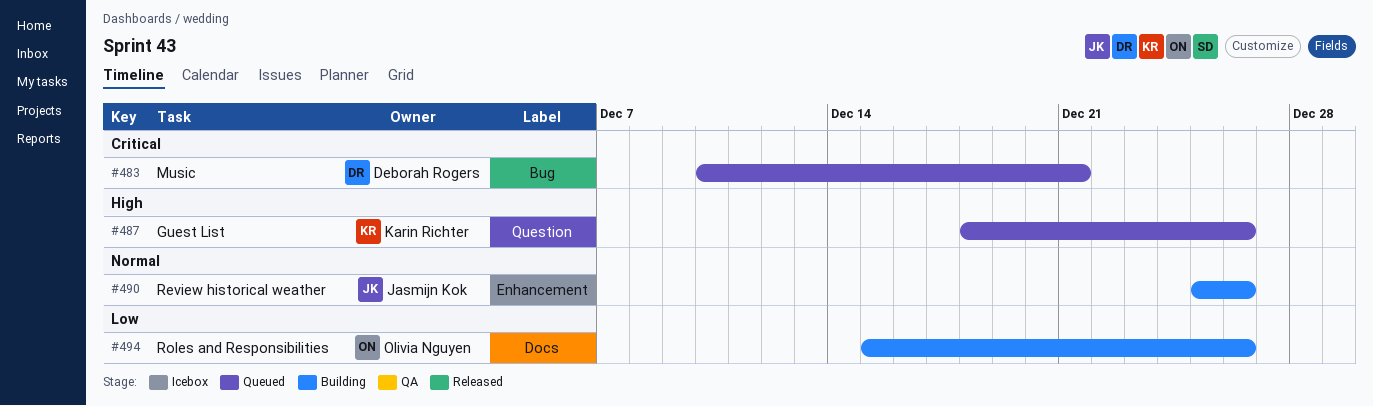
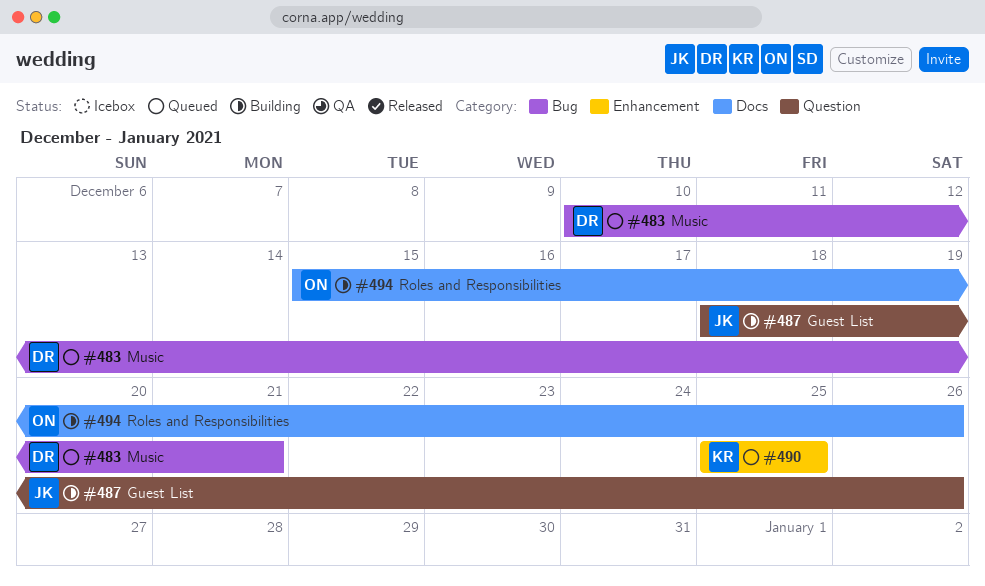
#487, status: Queued -> Building
#487, owner: Karin Richter -> Jasmijn Kok
#490, status: Building -> Queued
#490, owner: Jasmijn Kok -> Karin Richter
#490, due: Dec 26 -> Dec 25

